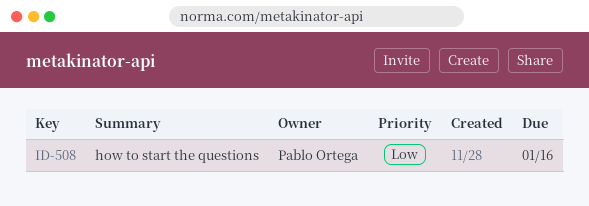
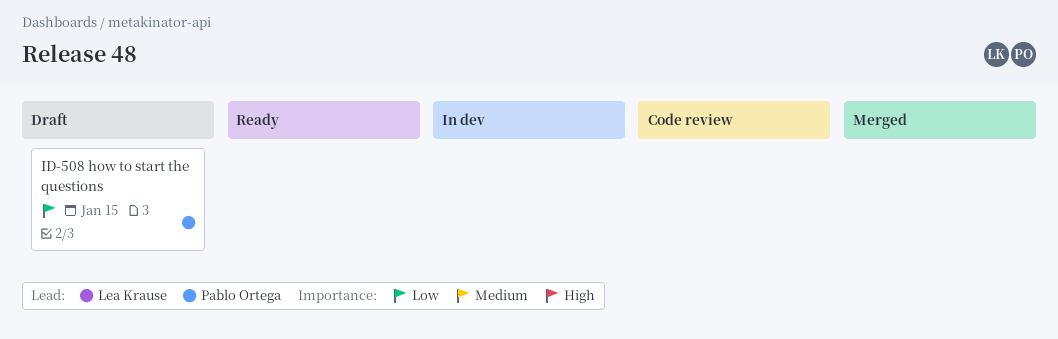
ID-508, due: Jan 16 -> Jan 15

